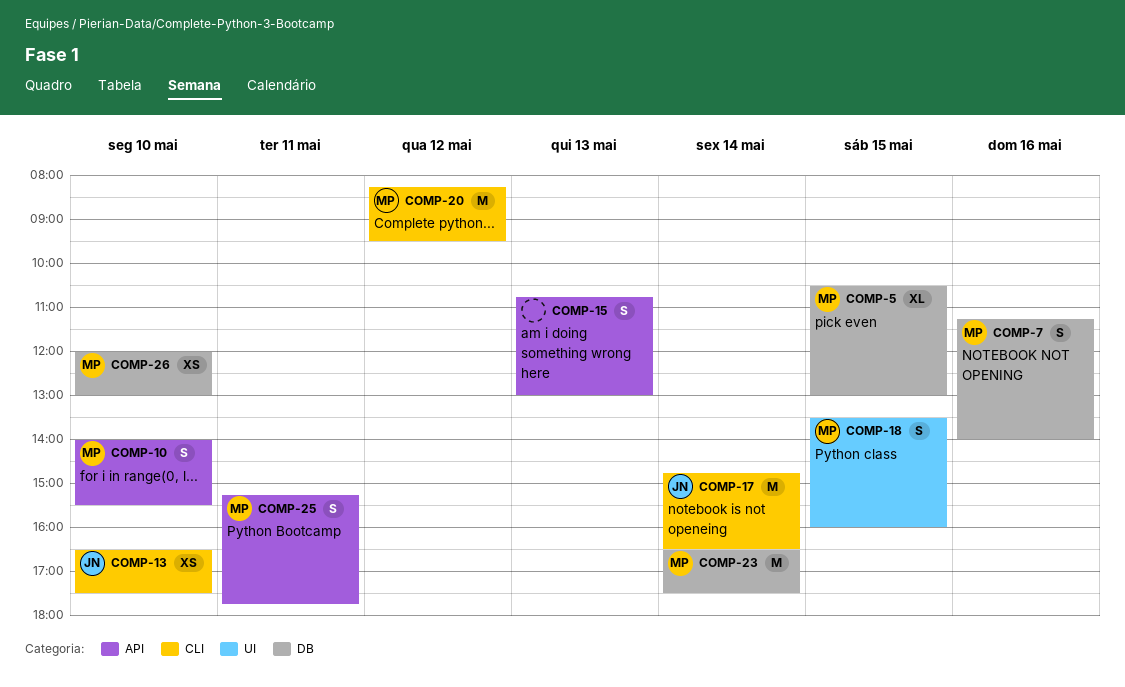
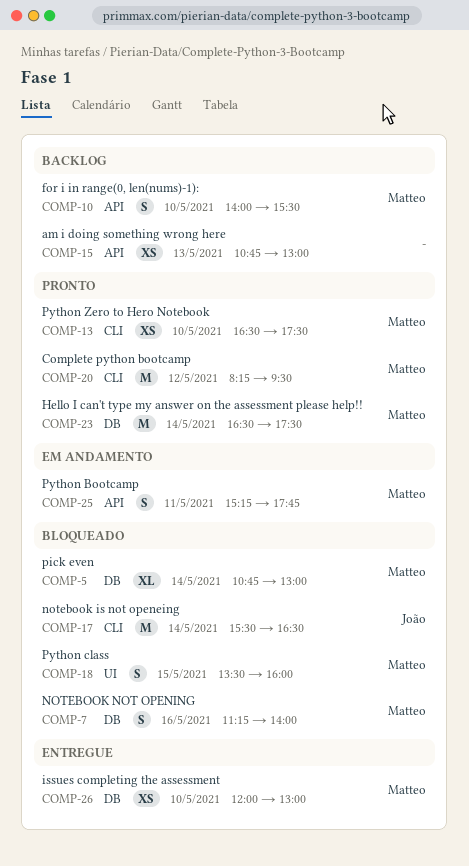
COMP-5, day: May 15 -> May 14
COMP-5, begins: 10:30 -> 10:45
COMP-13, owner: João -> Matteo
COMP-15, estimate: S -> XS
COMP-17, begins: 14:45 -> 15:30

